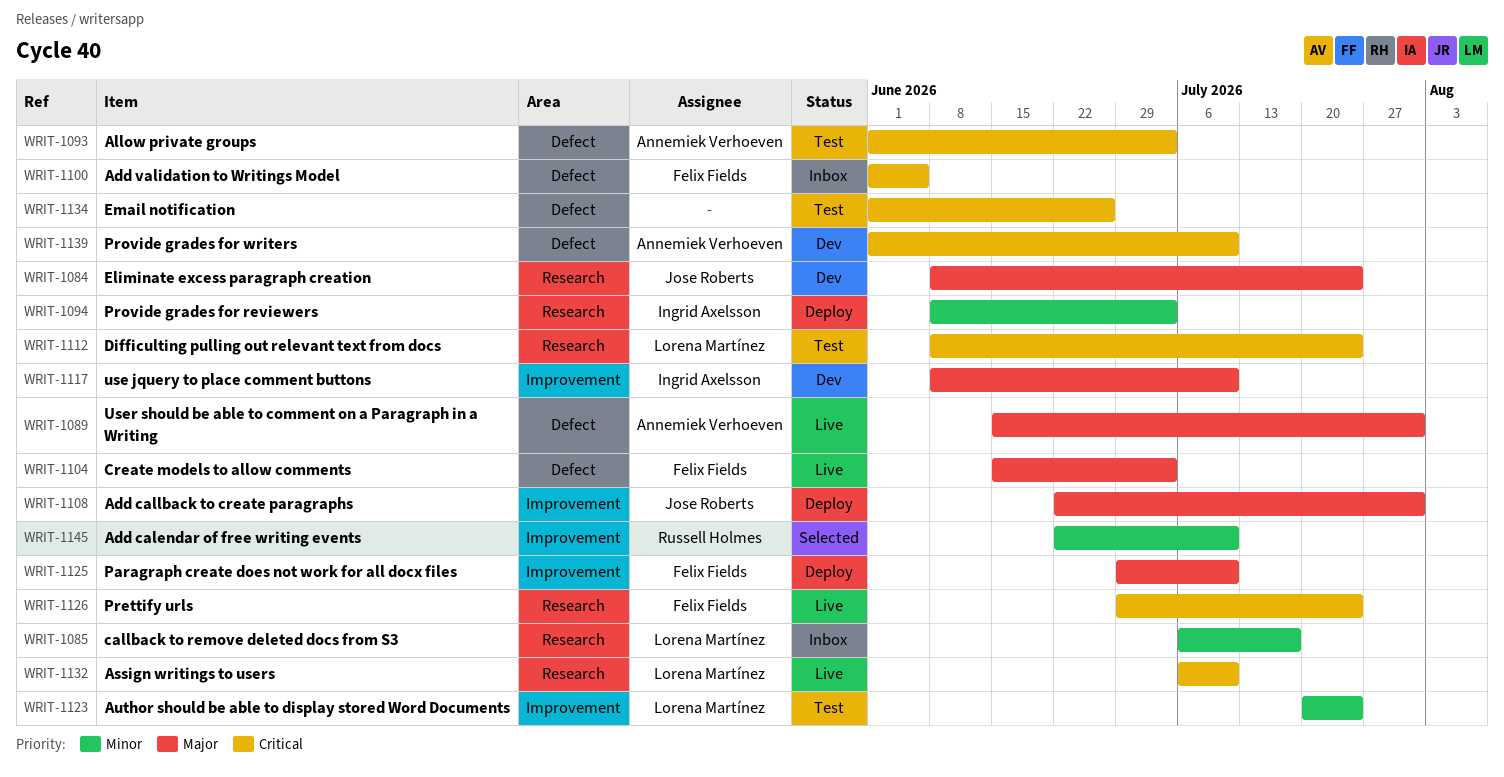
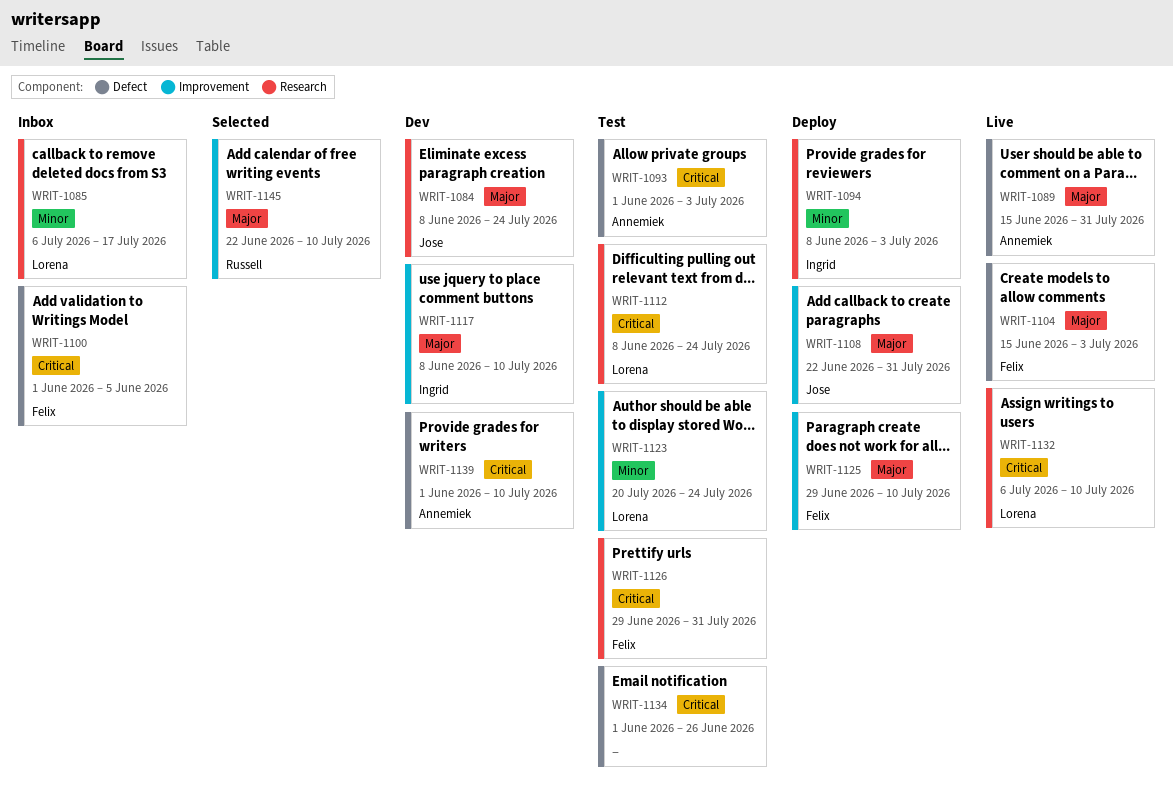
WRIT-1126, status: Live -> Test
WRIT-1126, due: Jul 24 -> Jul 31
WRIT-1145, priority: Minor -> Major

